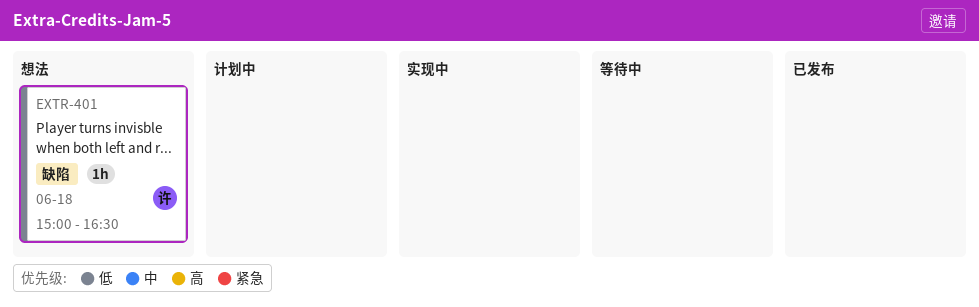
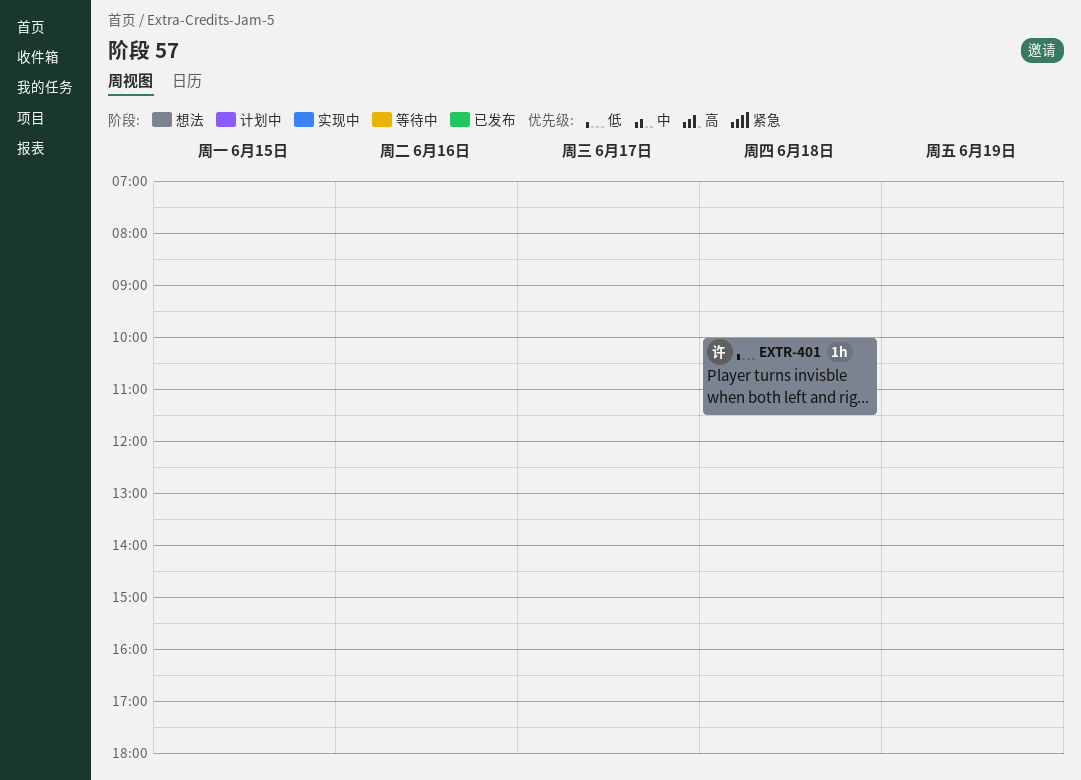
EXTR-401, begins: 15:00 -> 10:00
EXTR-401, ends: 16:30 -> 11:30

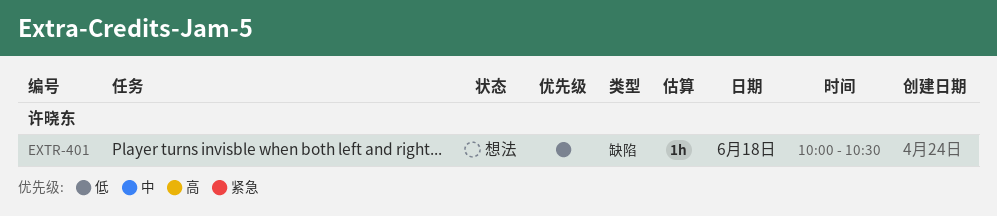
EXTR-401, ends: 11:30 -> 10:30

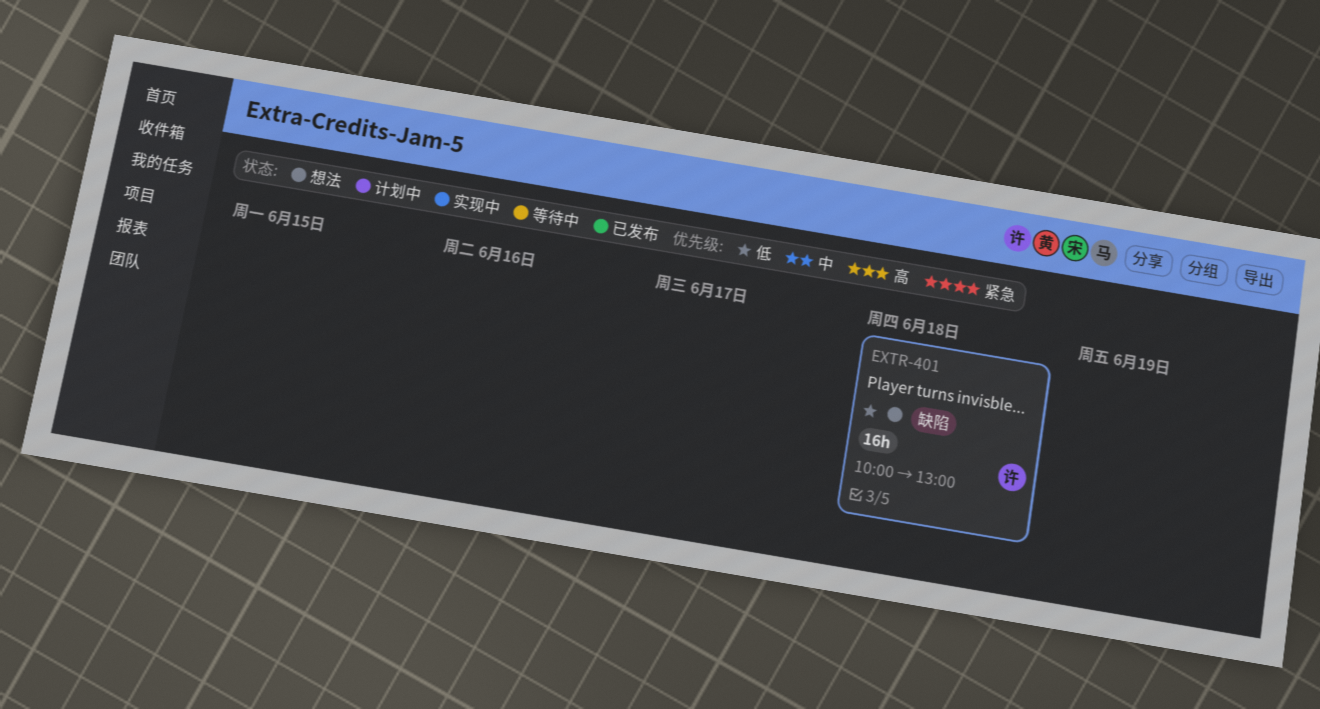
EXTR-401, estimate: 1h -> 16h
EXTR-401, ends: 10:30 -> 13:00

